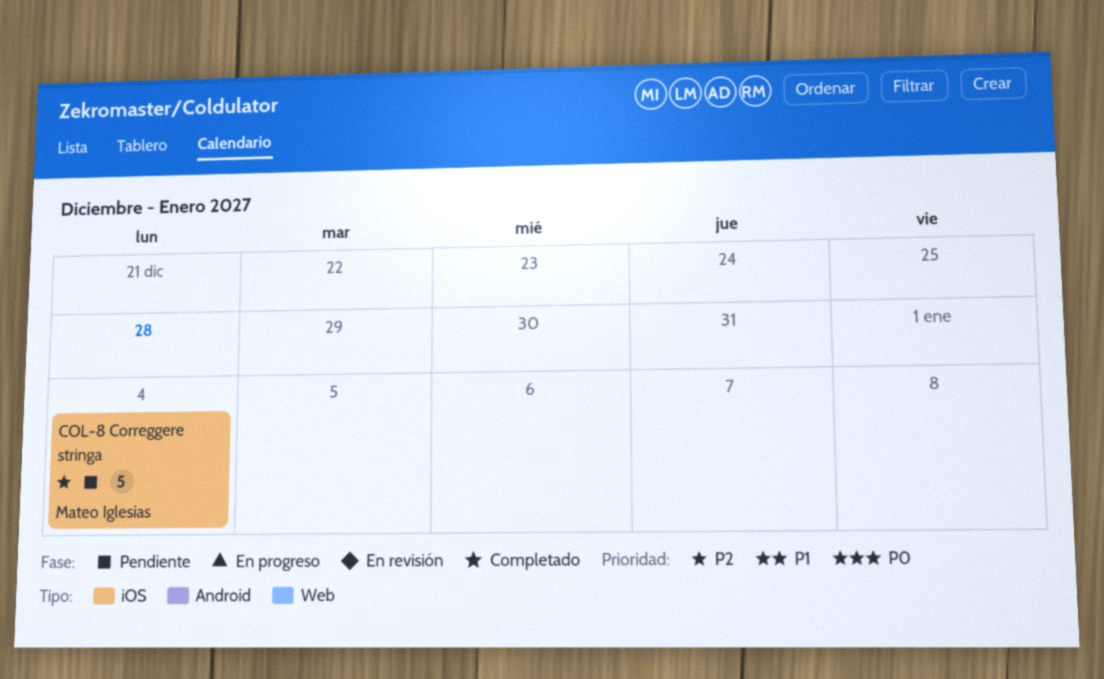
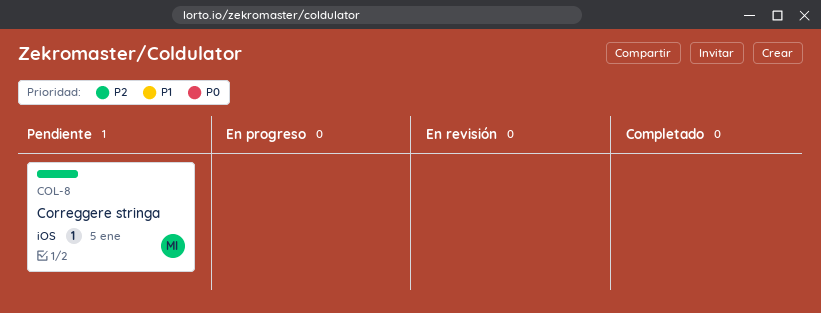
COL-8, estimate: 5 -> 1
COL-8, due: Jan 4 -> Jan 5

